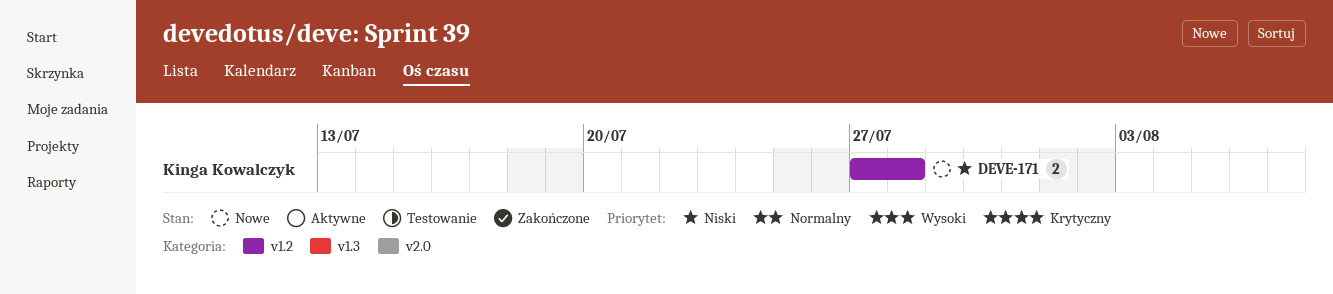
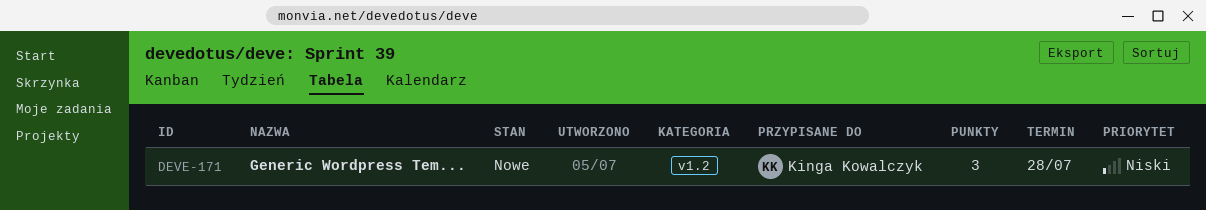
DEVE-171, estimate: 2 -> 3

